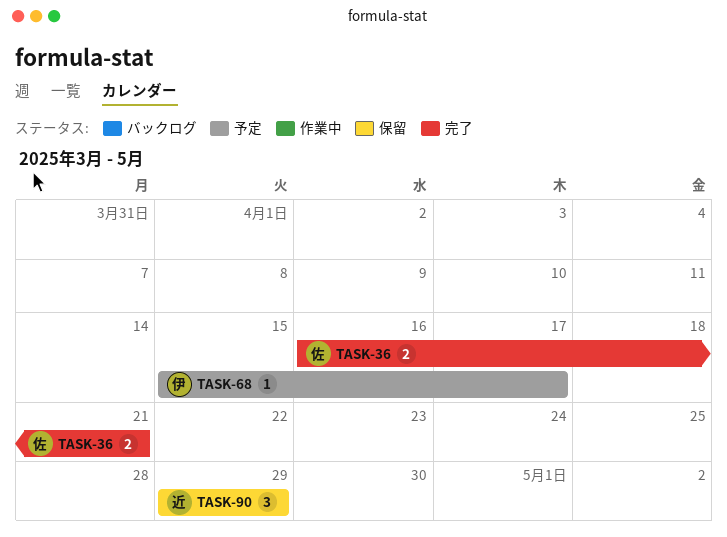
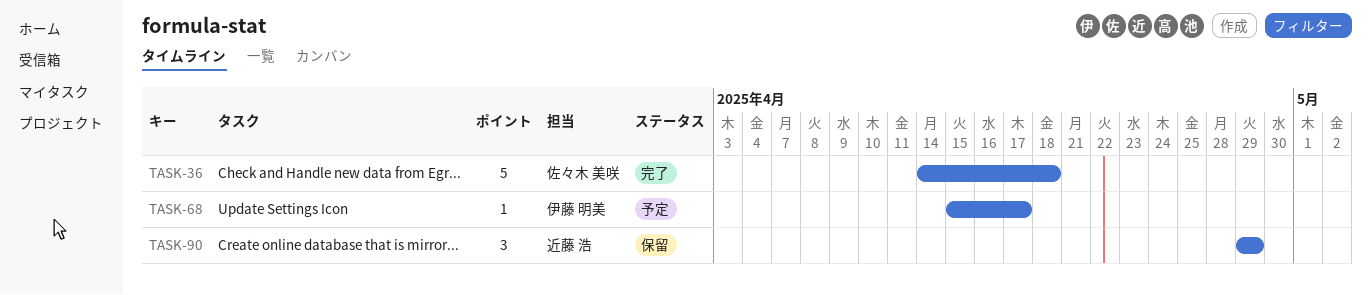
TASK-36, estimate: 2 -> 5
TASK-36, start: Apr 16 -> Apr 14
TASK-36, due: Apr 21 -> Apr 18

